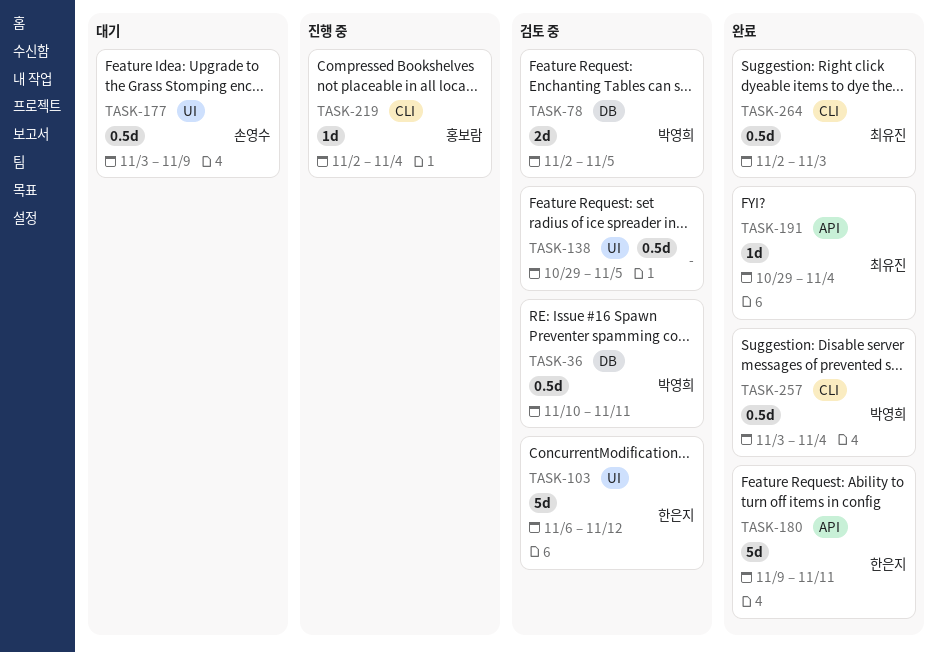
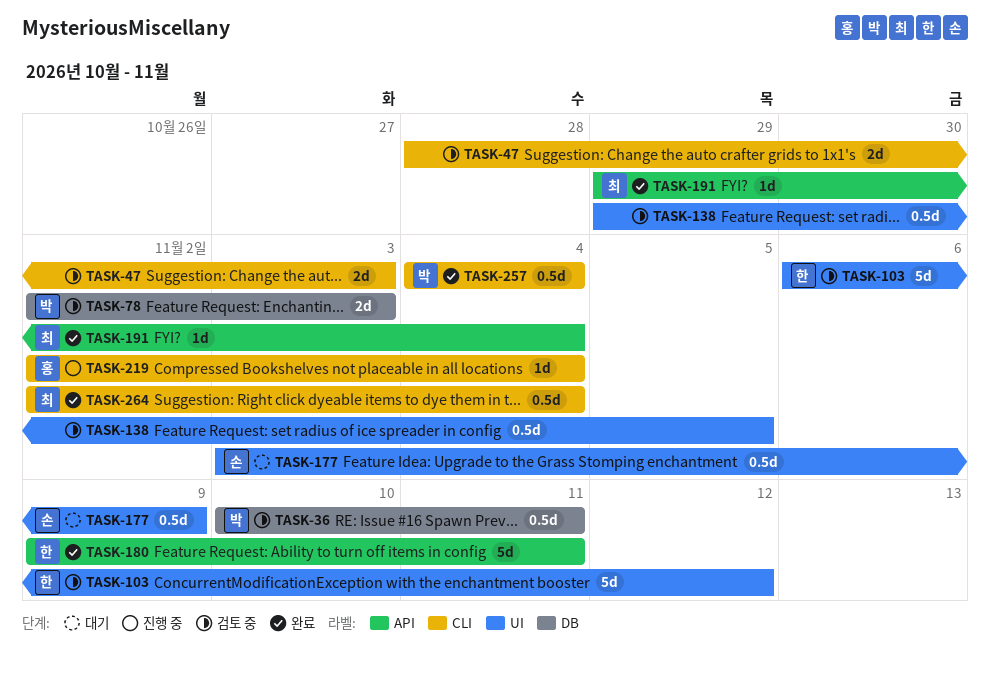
TASK-47: none -> present
TASK-78, due: Nov 5 -> Nov 3
TASK-257, start: Nov 3 -> Nov 4
TASK-264, due: Nov 3 -> Nov 4

